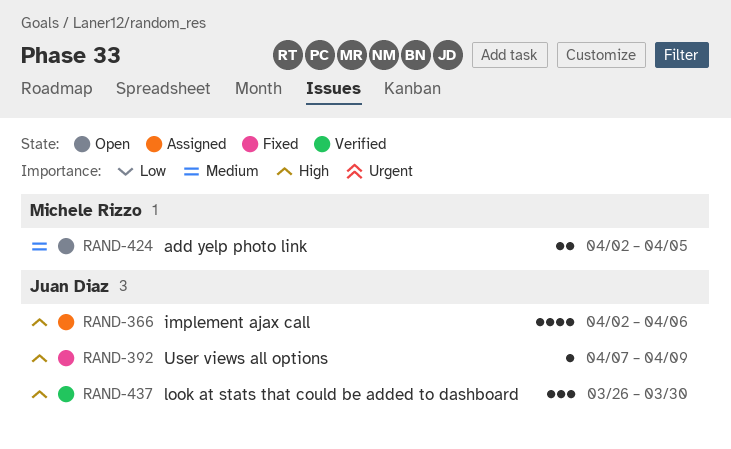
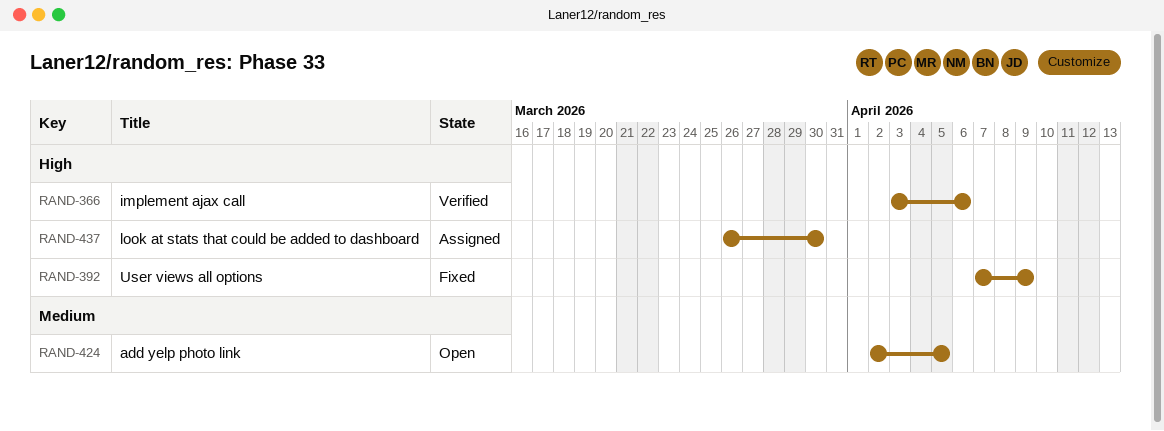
RAND-366, status: Assigned -> Verified
RAND-366, start: Apr 2 -> Apr 3
RAND-437, status: Verified -> Assigned

